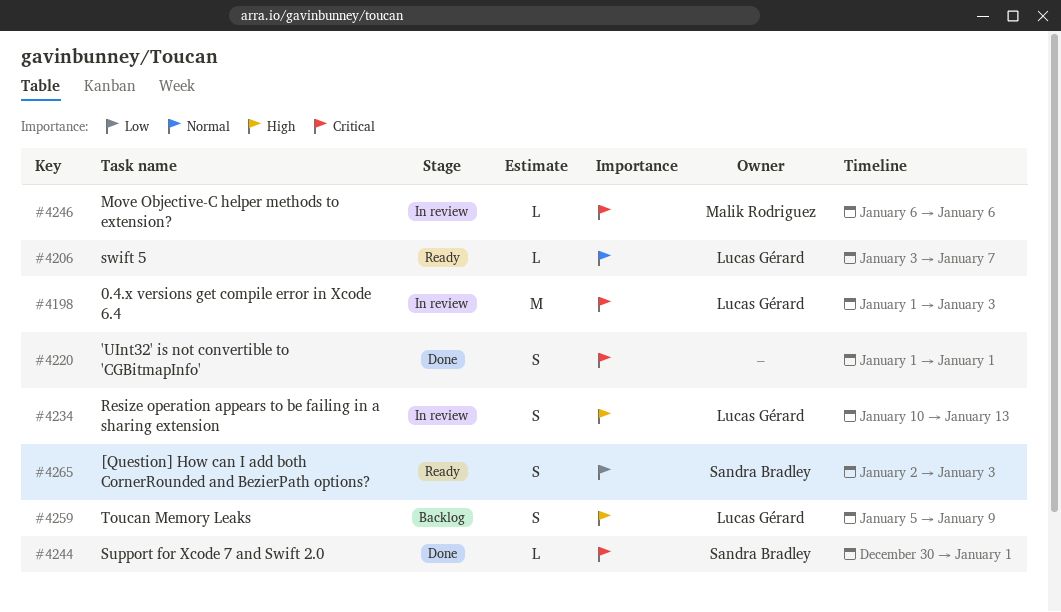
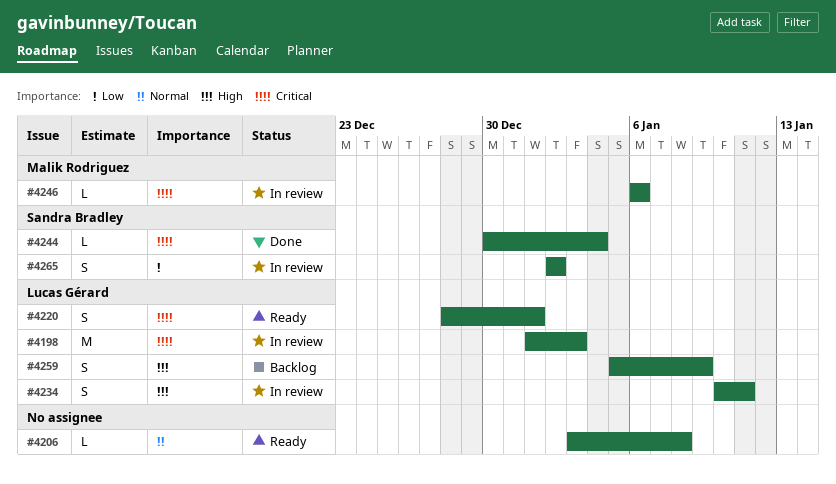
#4206, owner: Lucas Gérard -> none
#4206, due: Jan 7 -> Jan 8
#4220, status: Done -> Ready
#4220, owner: none -> Lucas Gérard
#4220, start: Jan 1 -> Dec 28
#4234, due: Jan 13 -> Jan 11
#4244, due: Jan 1 -> Jan 4
#4265, status: Ready -> In review
#4265, due: Jan 3 -> Jan 2

